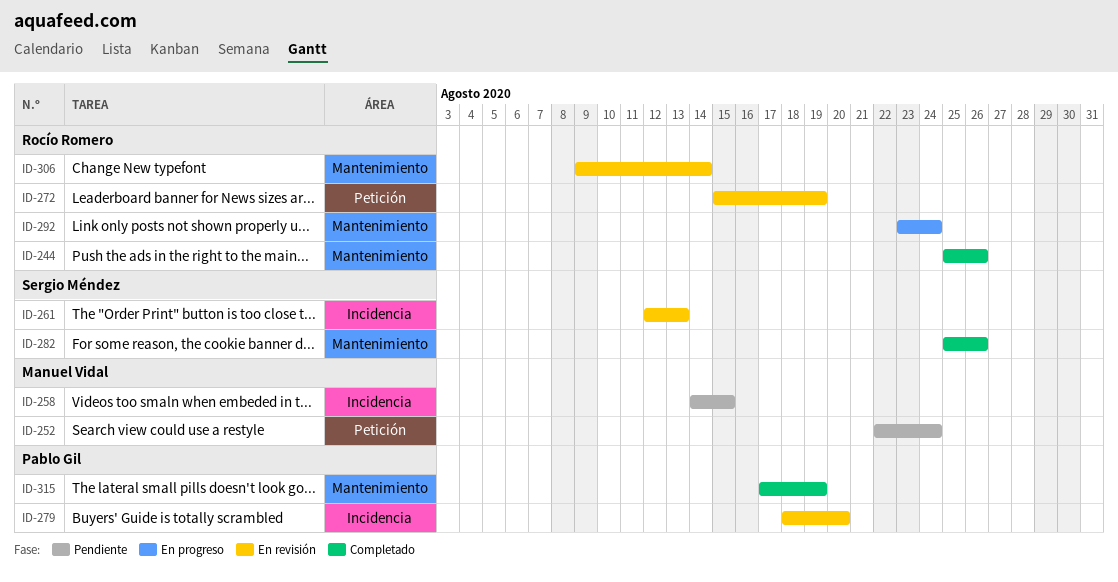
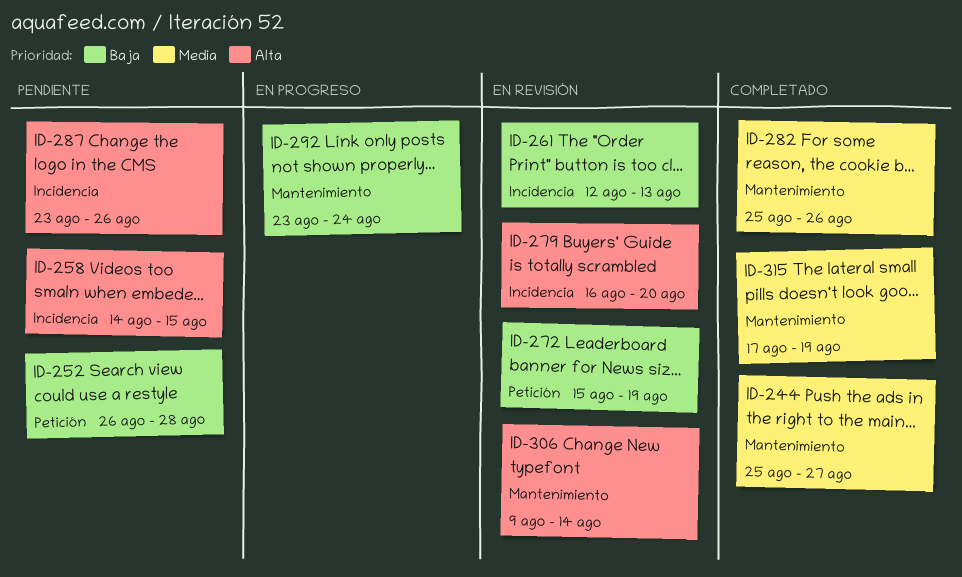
ID-244, due: Aug 26 -> Aug 27
ID-252, start: Aug 22 -> Aug 26
ID-252, due: Aug 24 -> Aug 28
ID-279, start: Aug 18 -> Aug 16
ID-287: none -> present

